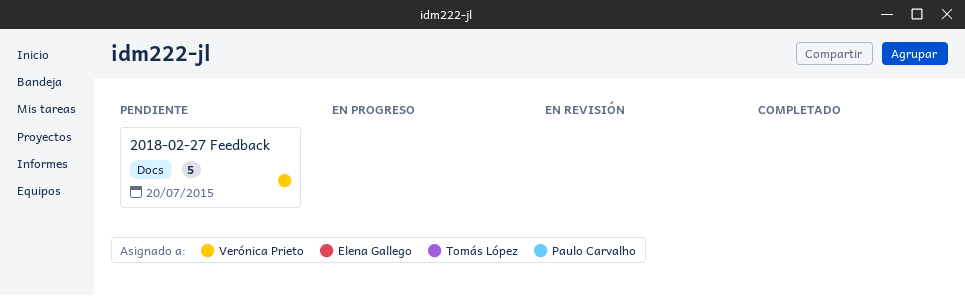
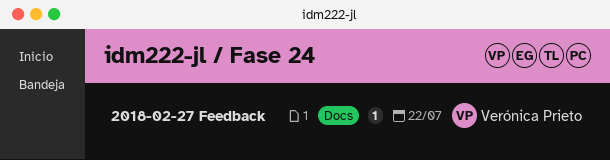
2018-02-27 Feedback, estimate: 5 -> 1
2018-02-27 Feedback, due: Jul 20 -> Jul 22

